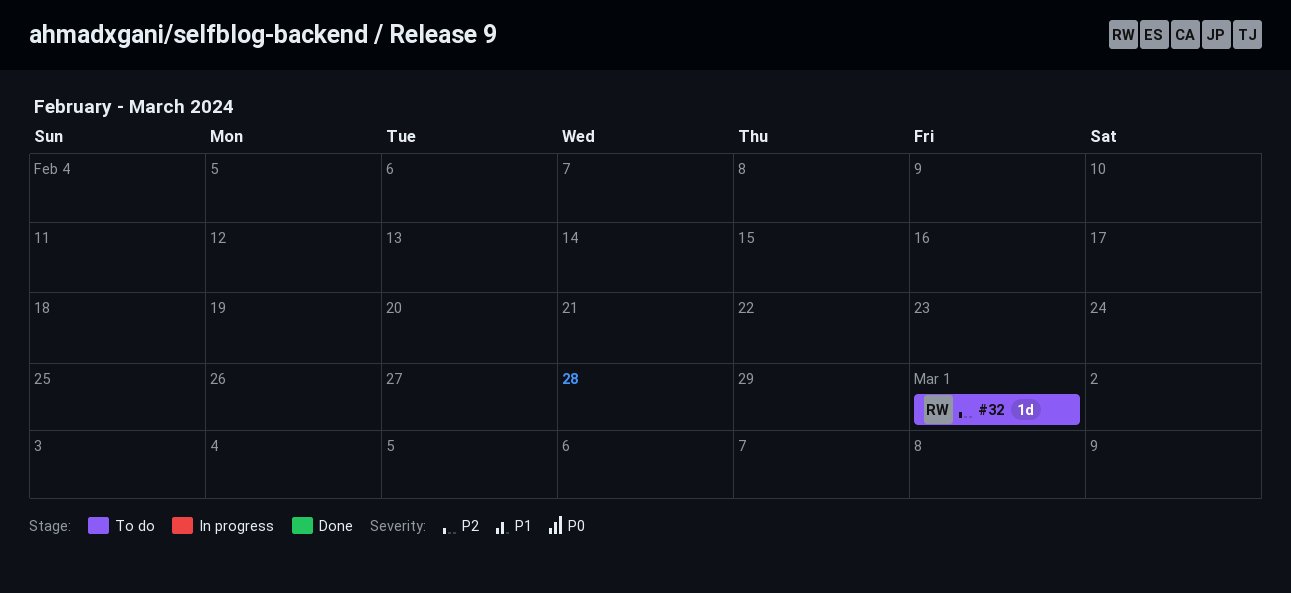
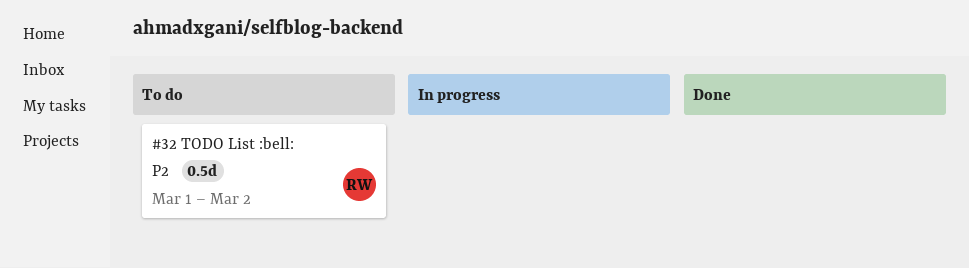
#32, estimate: 1d -> 0.5d
#32, due: Mar 1 -> Mar 2

